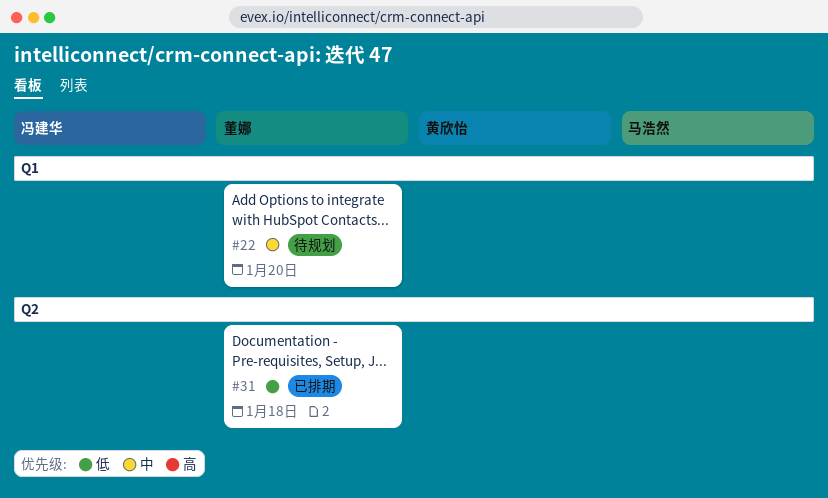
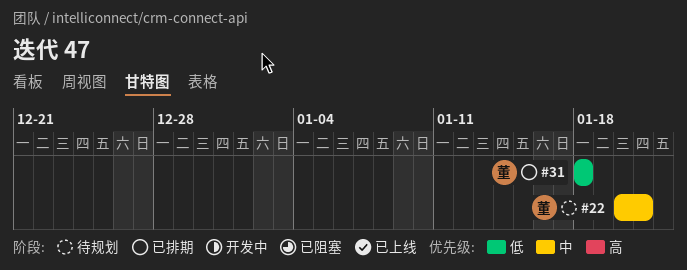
#22, due: Jan 20 -> Jan 21

